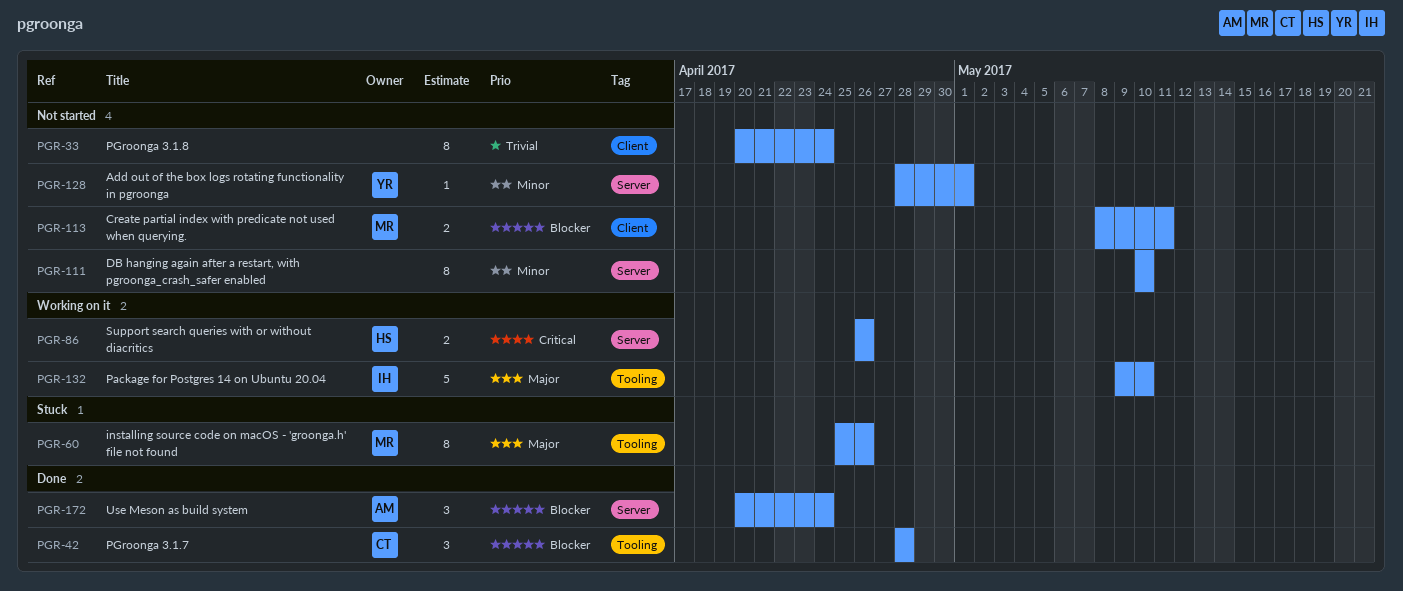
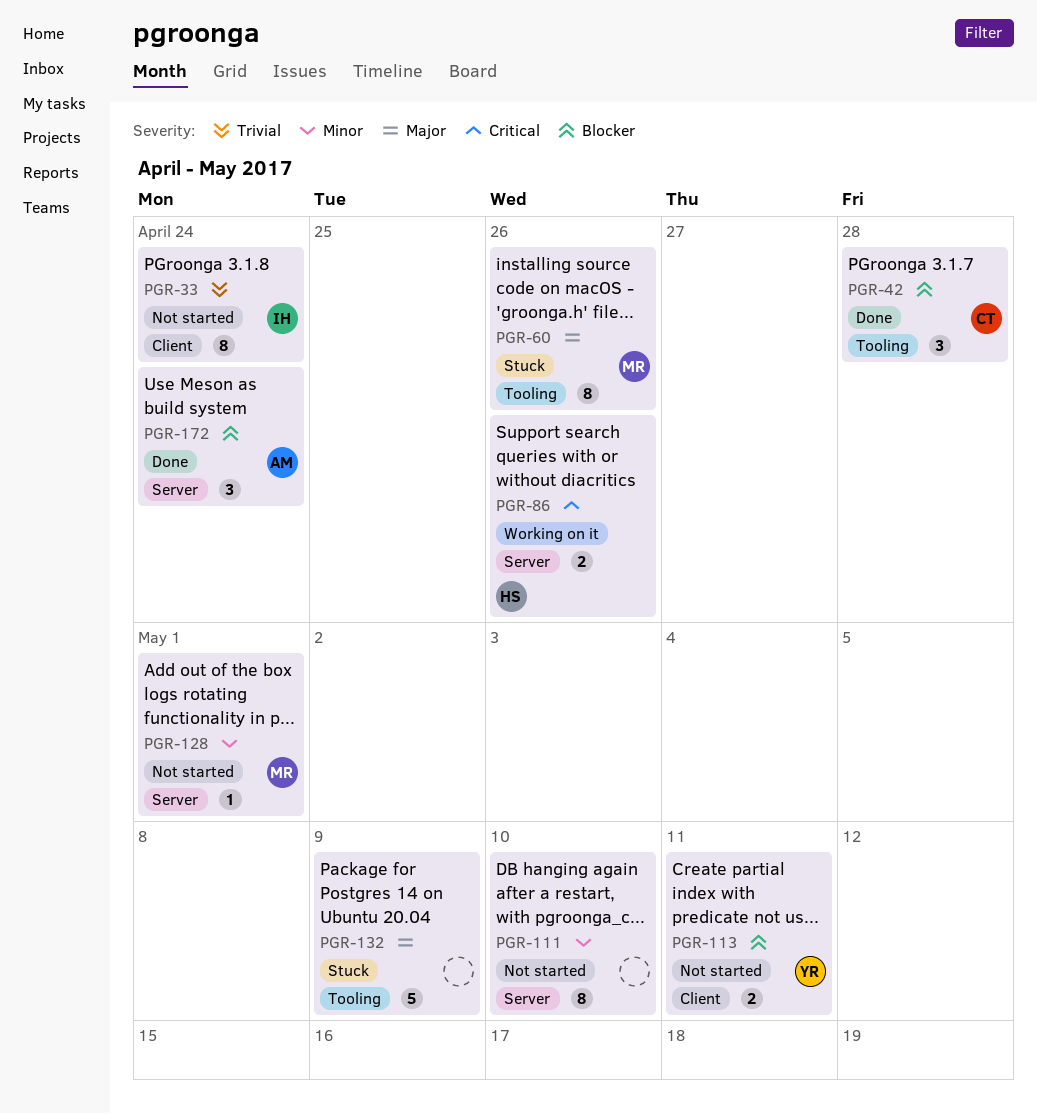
PGR-33, owner: none -> IH
PGR-113, owner: MR -> YR
PGR-128, owner: YR -> MR
PGR-132, status: Working on it -> Stuck
PGR-132, owner: IH -> none
PGR-132, due: May 10 -> May 9

